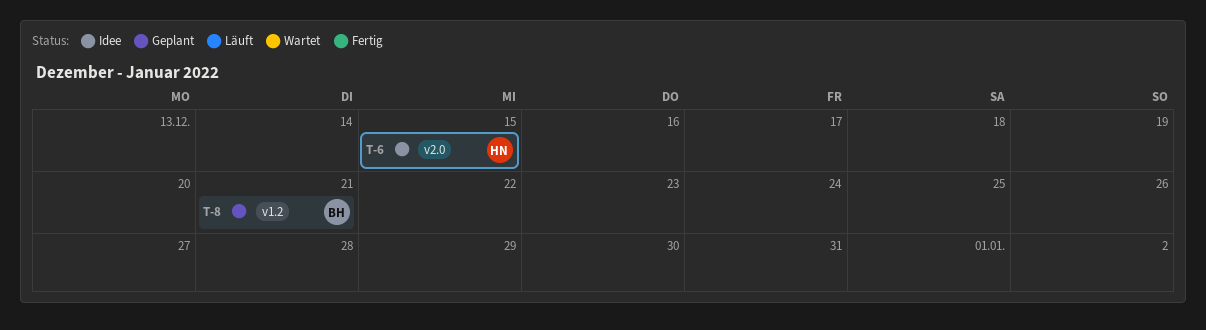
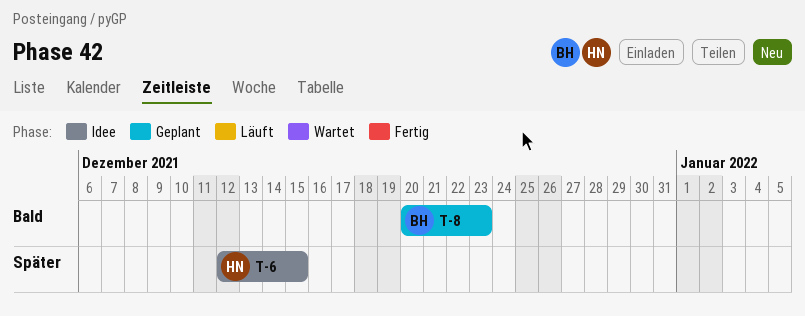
T-8, due: Dec 21 -> Dec 23

